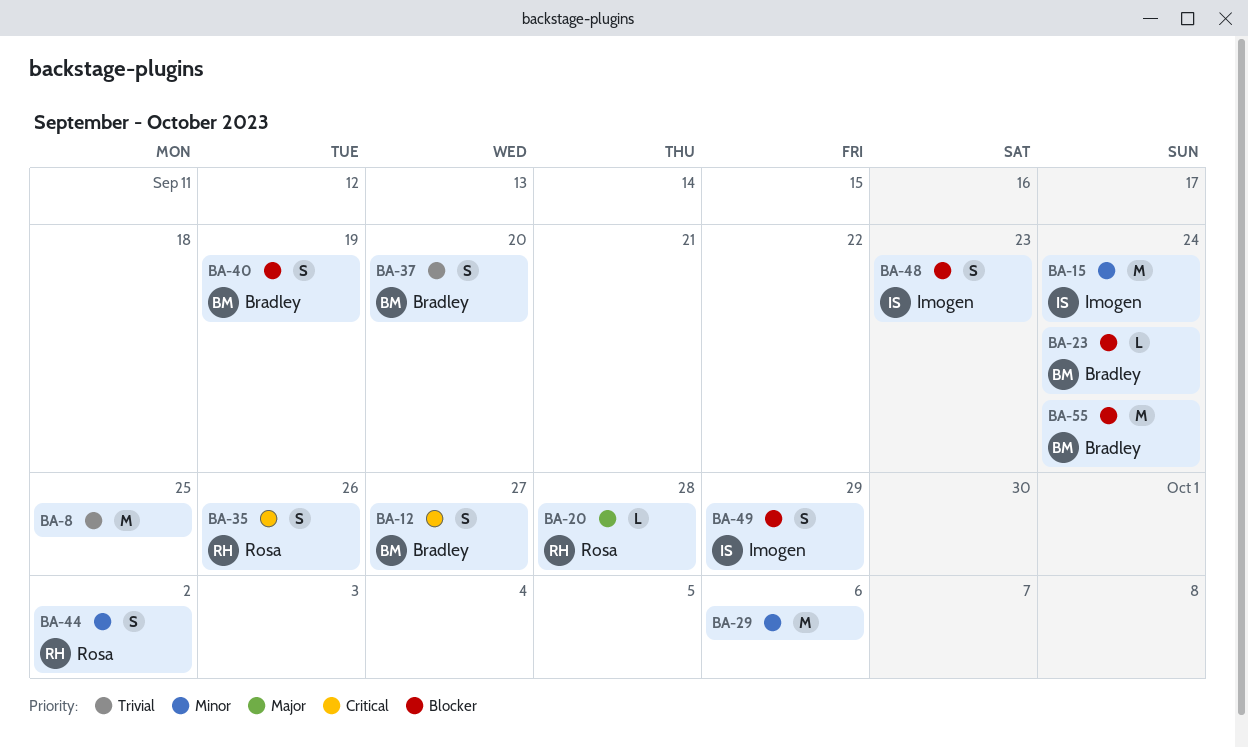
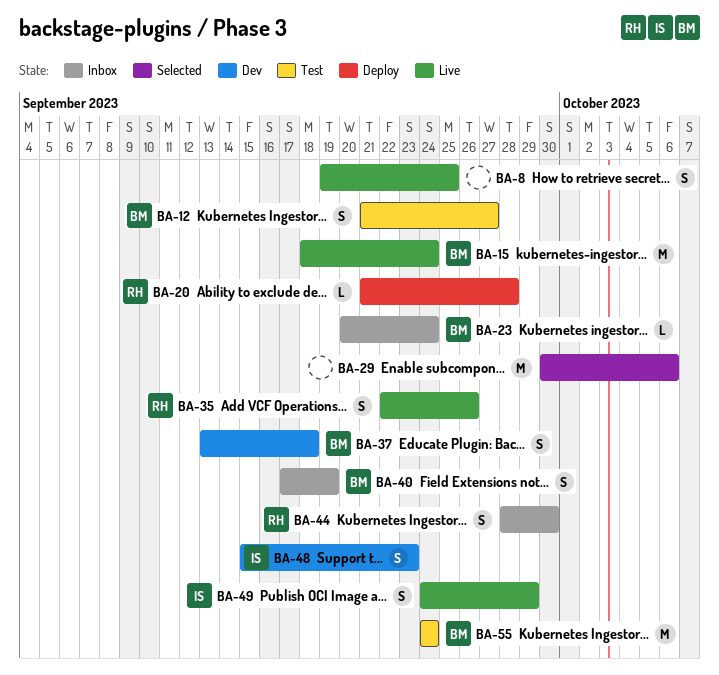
BA-8, estimate: M -> S
BA-15, owner: Imogen -> Bradley
BA-37, due: Sep 20 -> Sep 18
BA-44, due: Oct 2 -> Sep 30

